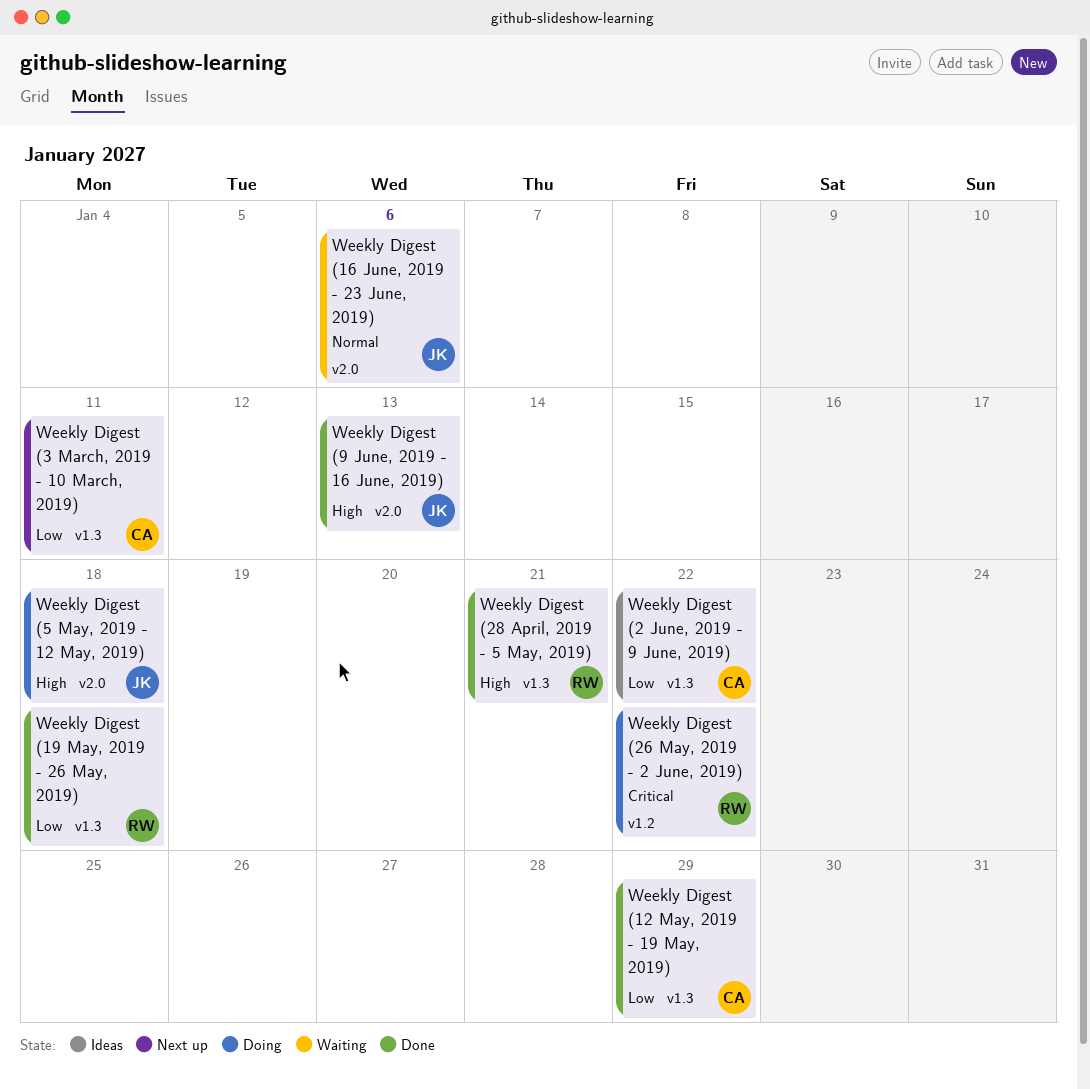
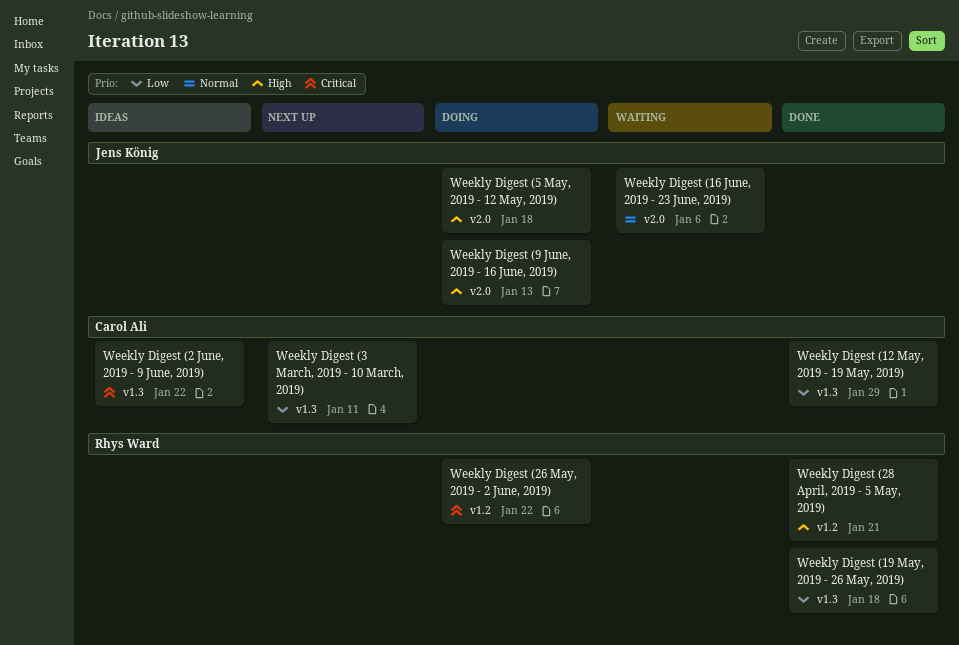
Weekly Digest (2 June, 2019 - 9 June, 2019), priority: Low -> Critical
Weekly Digest (28 April, 2019 - 5 May, 2019), label: v1.3 -> v1.2
Weekly Digest (9 June, 2019 - 16 June, 2019), status: Done -> Doing

